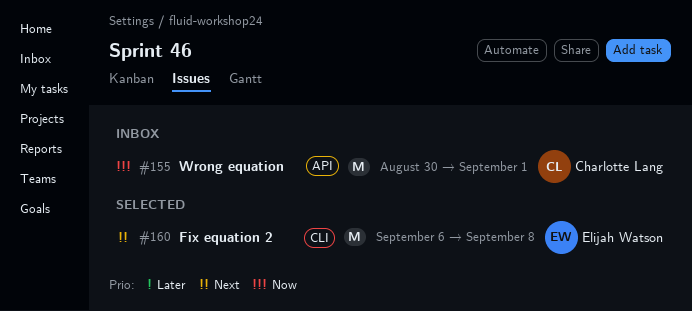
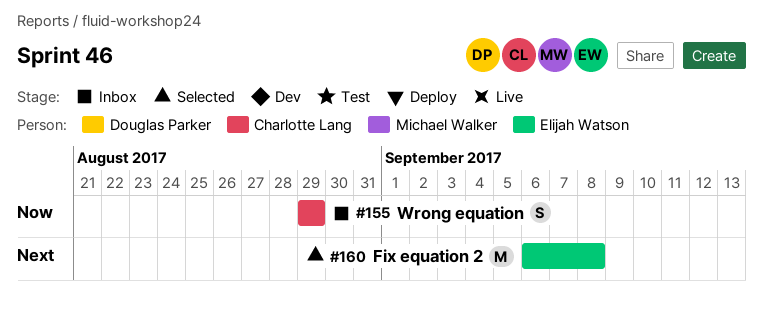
#155, estimate: M -> S
#155, start: Aug 30 -> Aug 29
#155, due: Sep 1 -> Aug 29

